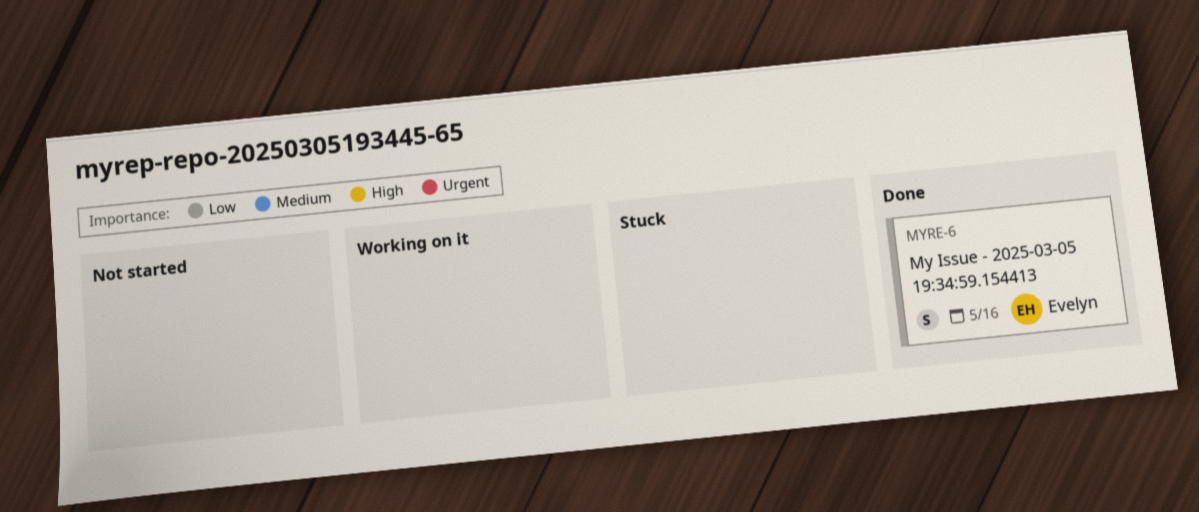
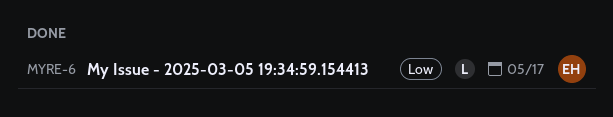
MYRE-6, estimate: S -> L
MYRE-6, due: May 16 -> May 17

